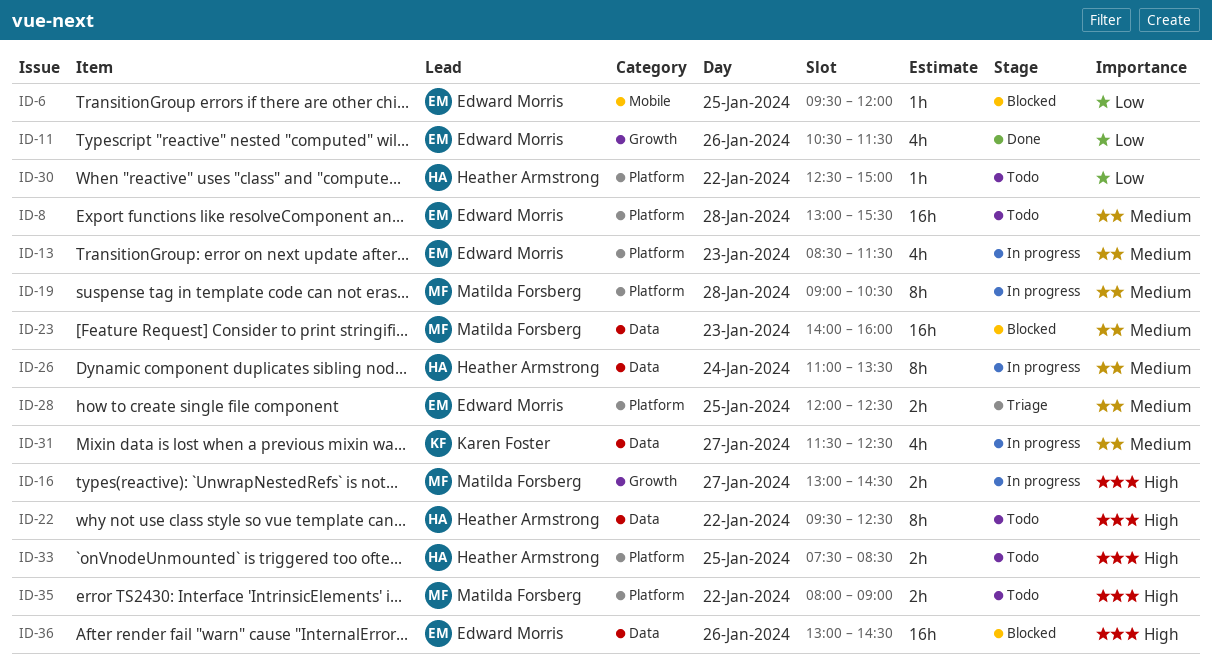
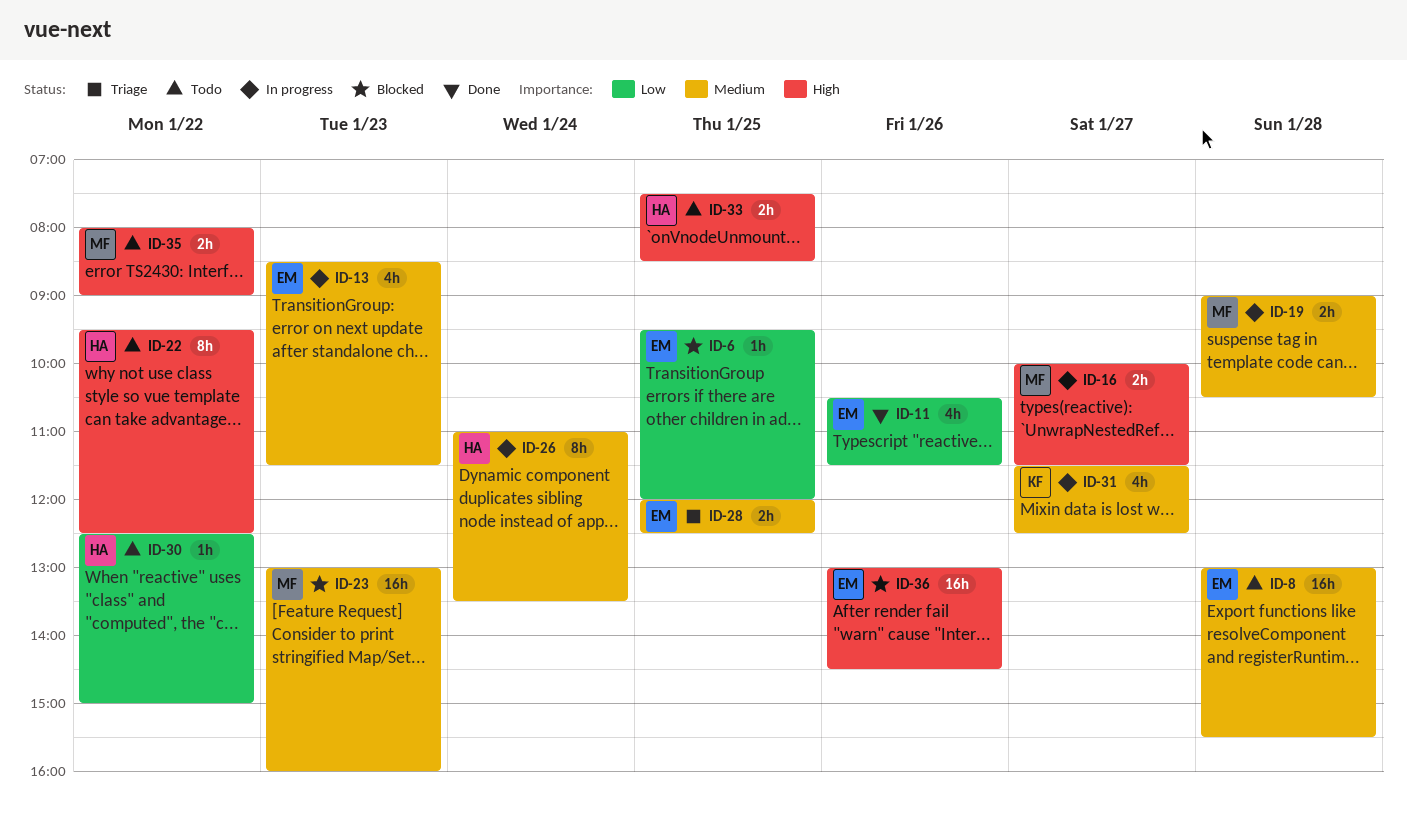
ID-16, begins: 13:00 -> 10:00
ID-16, ends: 14:30 -> 11:30
ID-19, estimate: 8h -> 2h
ID-23, begins: 14:00 -> 13:00

